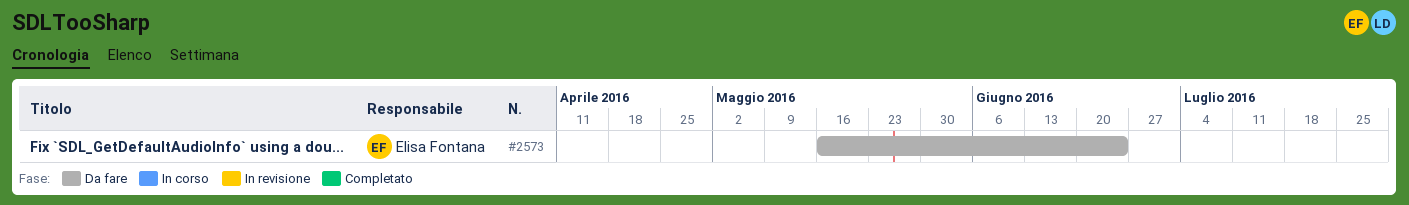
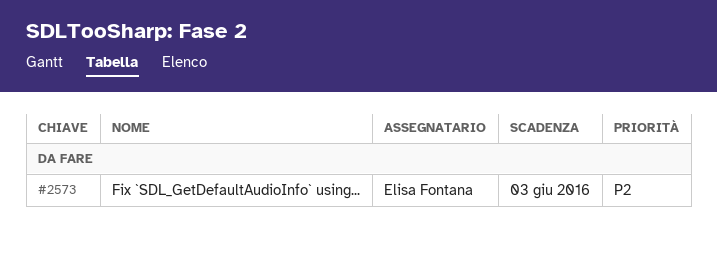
#2573, due: Jun 24 -> Jun 3

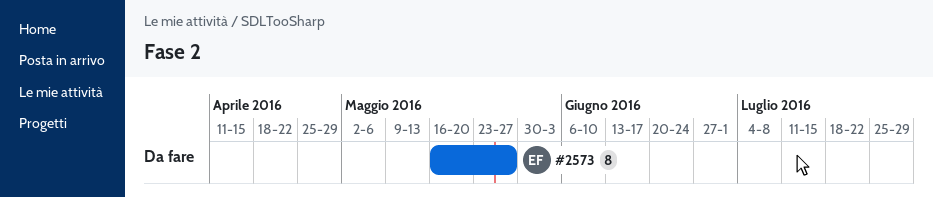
#2573, due: Jun 3 -> May 27

